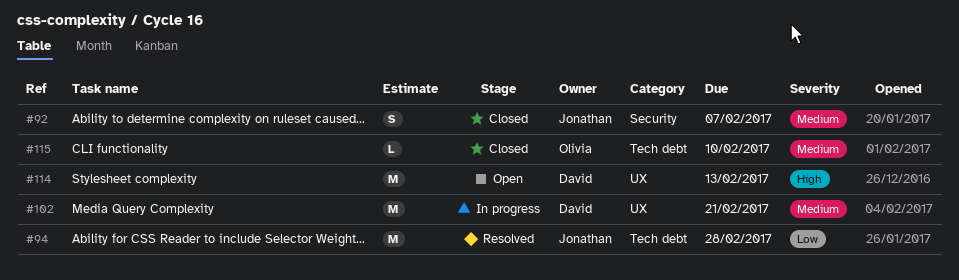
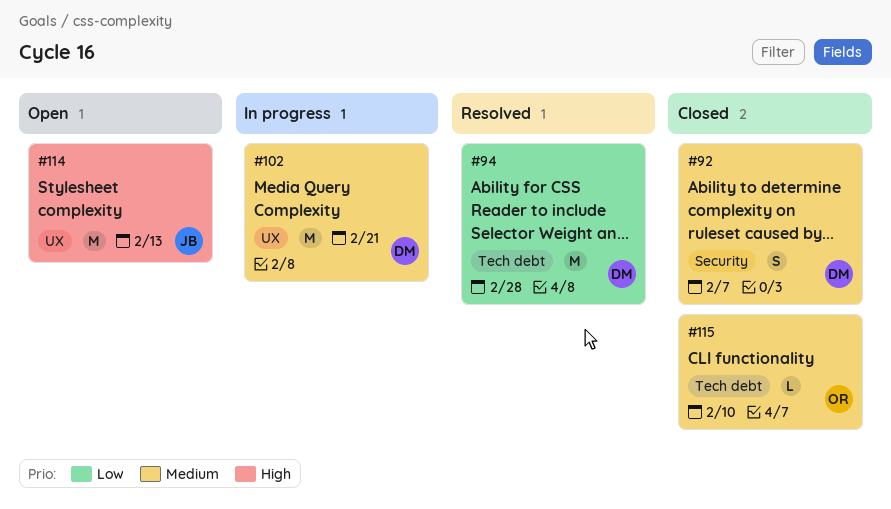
#92, owner: Jonathan -> David
#94, owner: Jonathan -> David
#114, owner: David -> Jonathan

